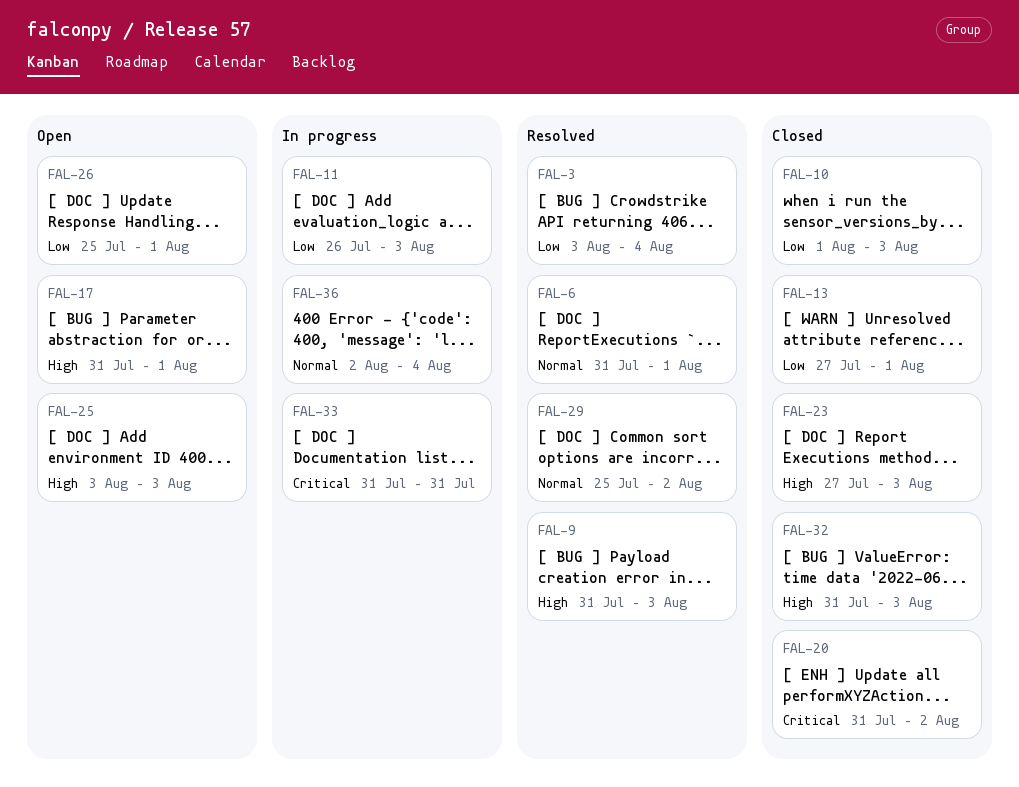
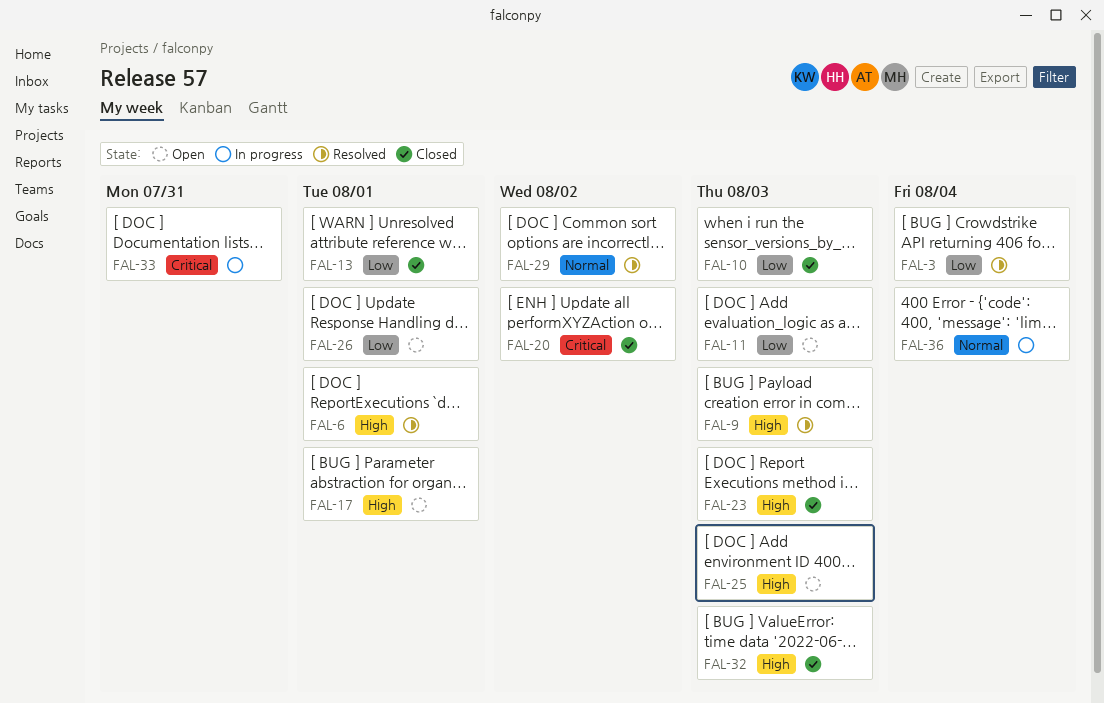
FAL-6, priority: Normal -> High
FAL-11, status: In progress -> Open

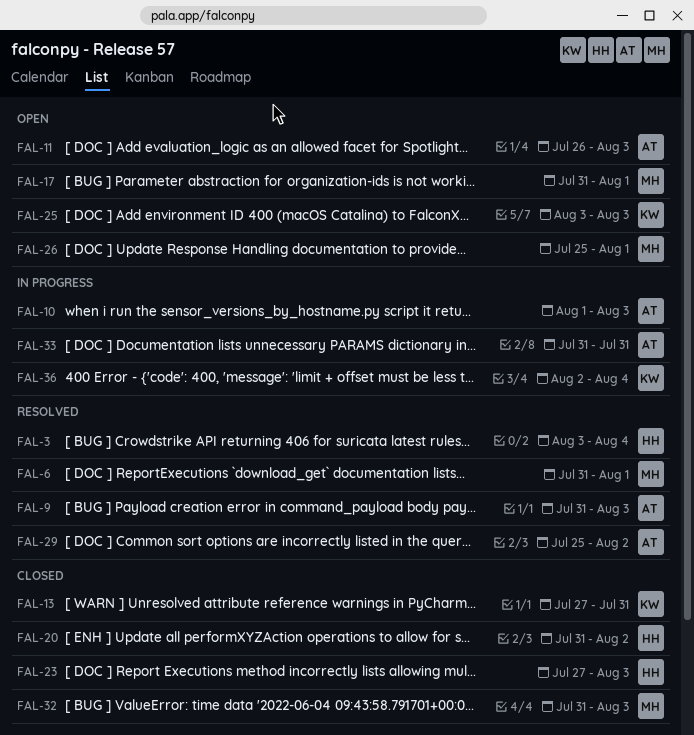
FAL-10, status: Closed -> In progress
FAL-13, due: Aug 1 -> Jul 31

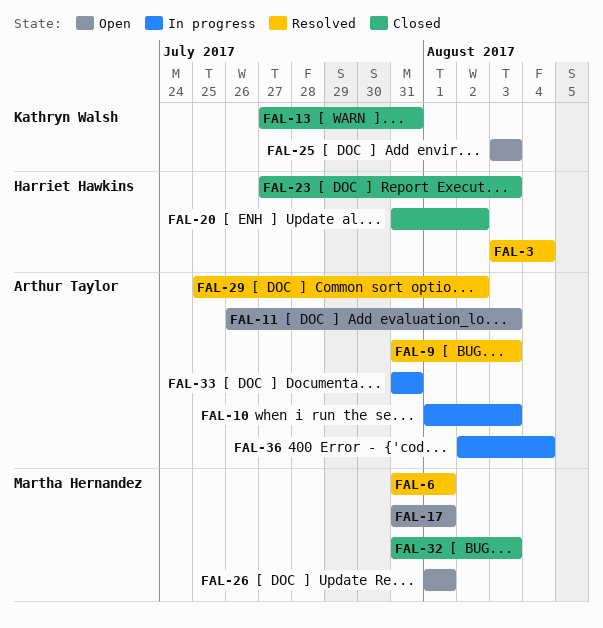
FAL-26, start: Jul 25 -> Aug 1
FAL-36, owner: Kathryn Walsh -> Arthur Taylor

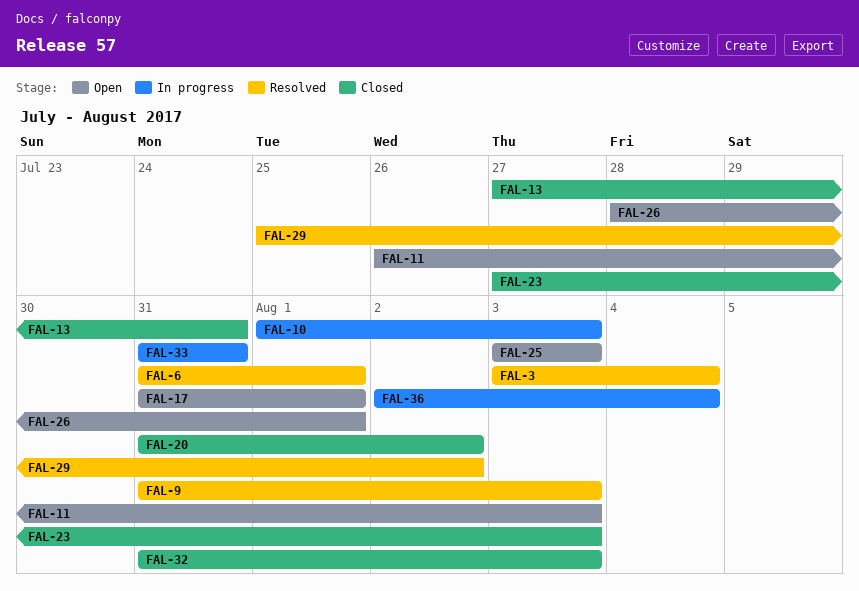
FAL-26, start: Aug 1 -> Jul 28

